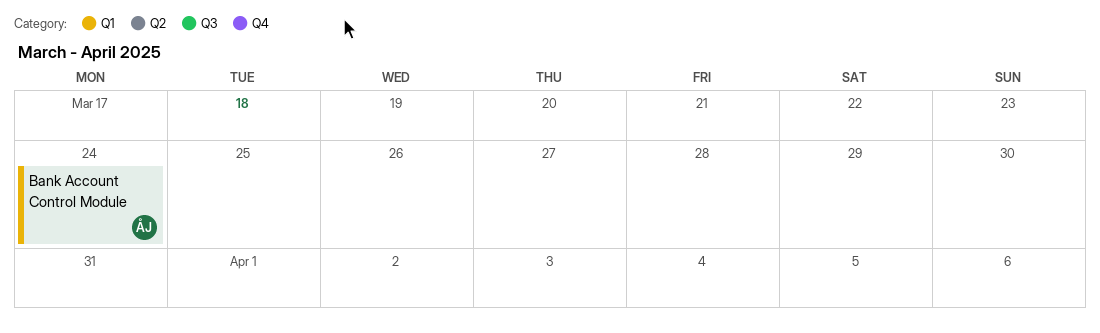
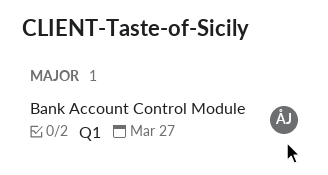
Bank Account Control Module, due: Mar 24 -> Mar 27

